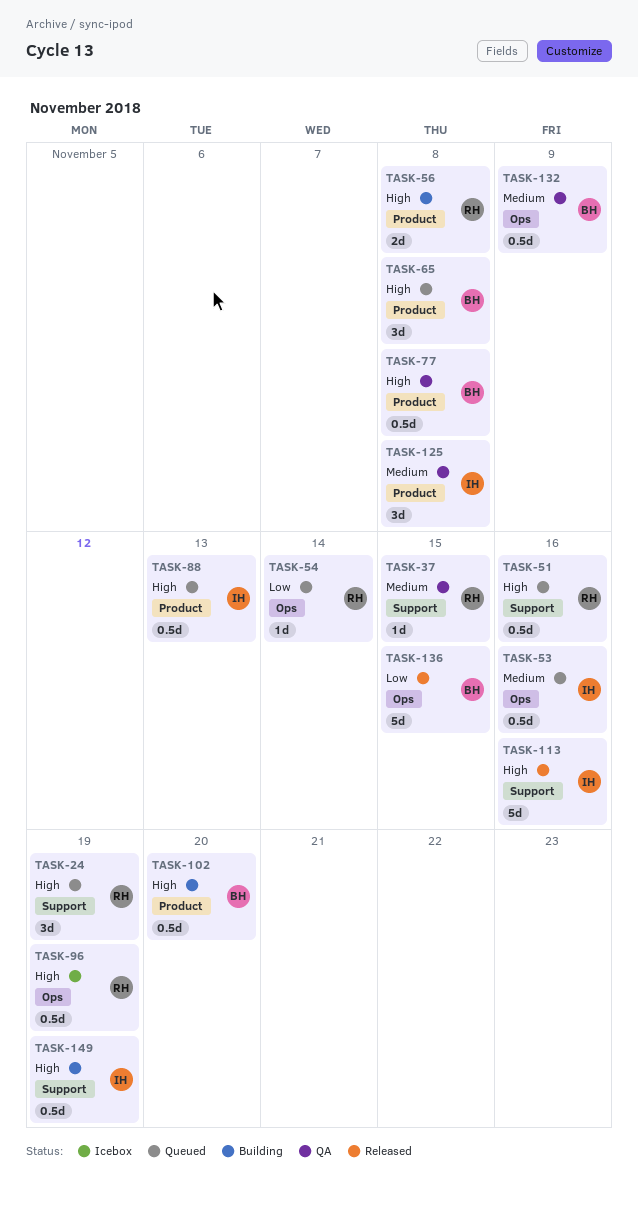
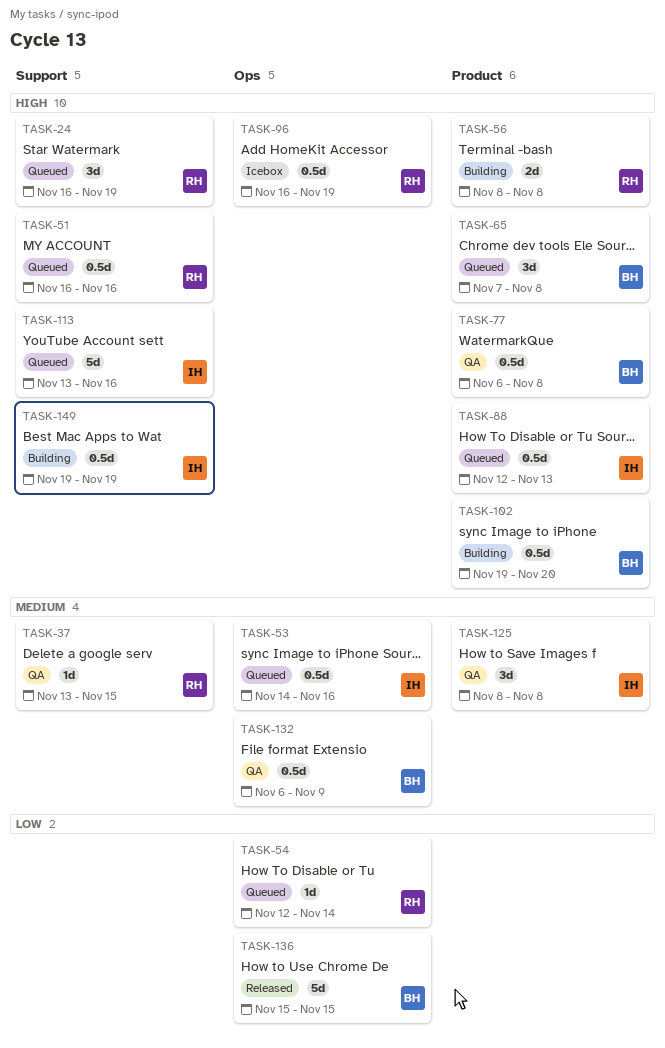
TASK-113, status: Released -> Queued

